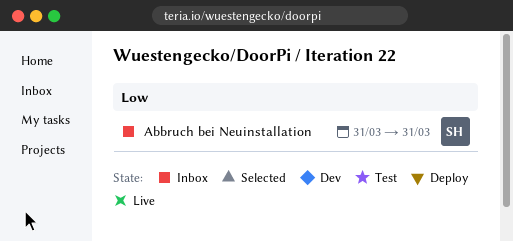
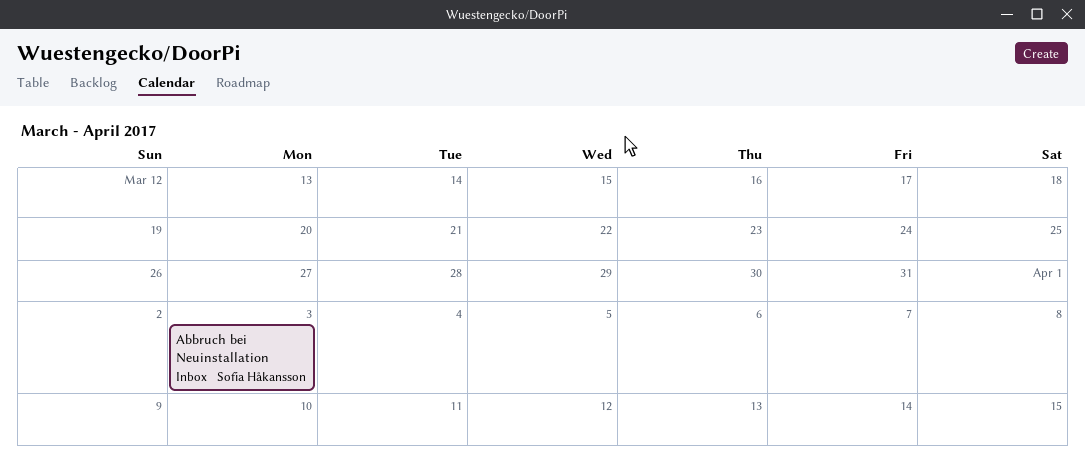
Abbruch bei Neuinstallation, due: Mar 31 -> Apr 3

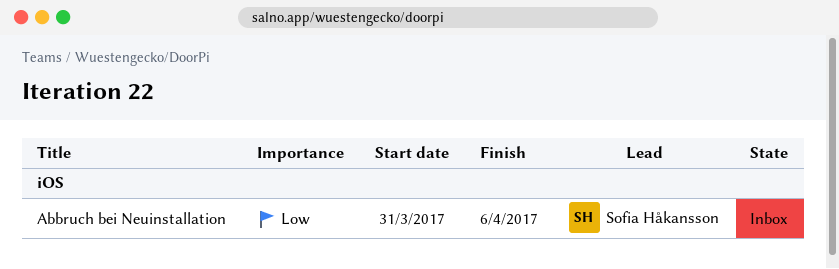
Abbruch bei Neuinstallation, due: Apr 3 -> Apr 6

